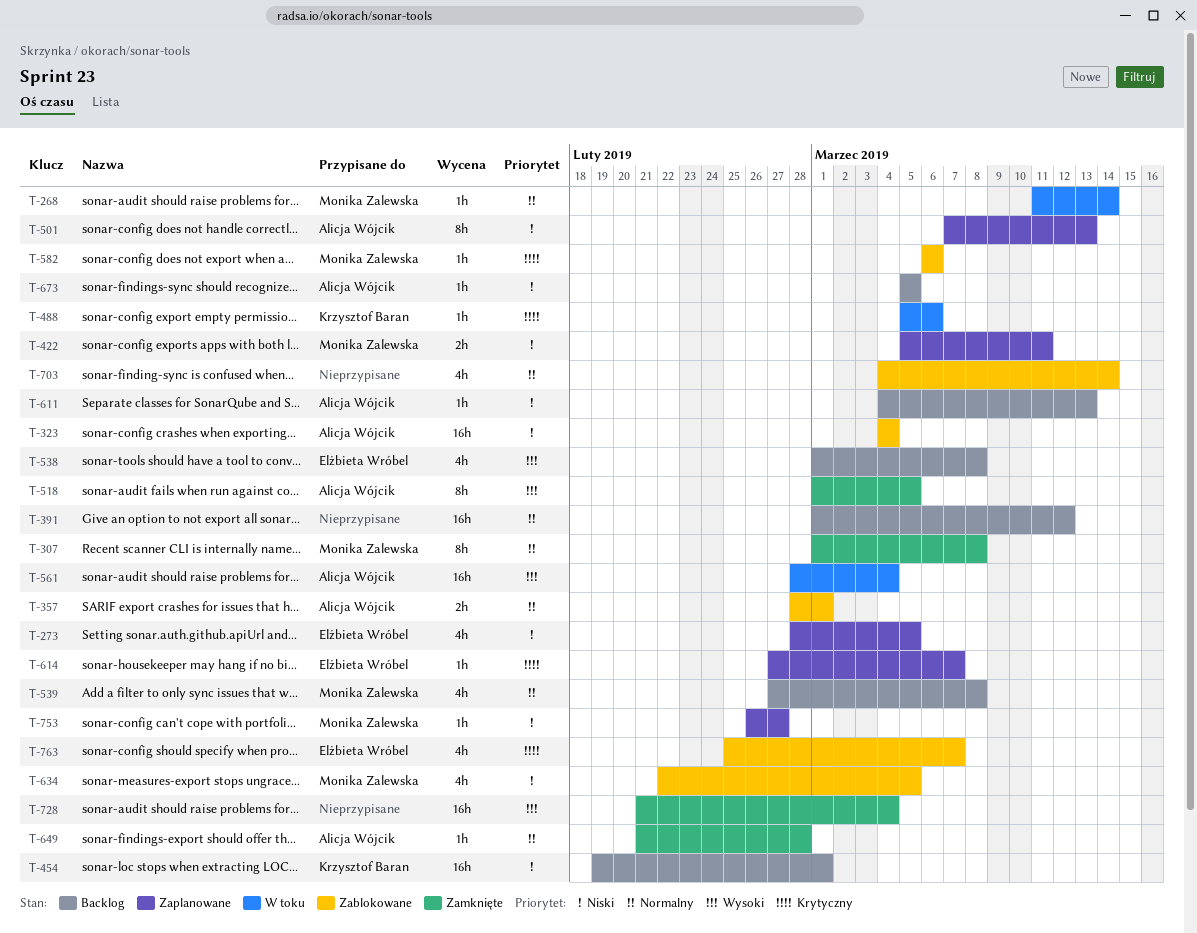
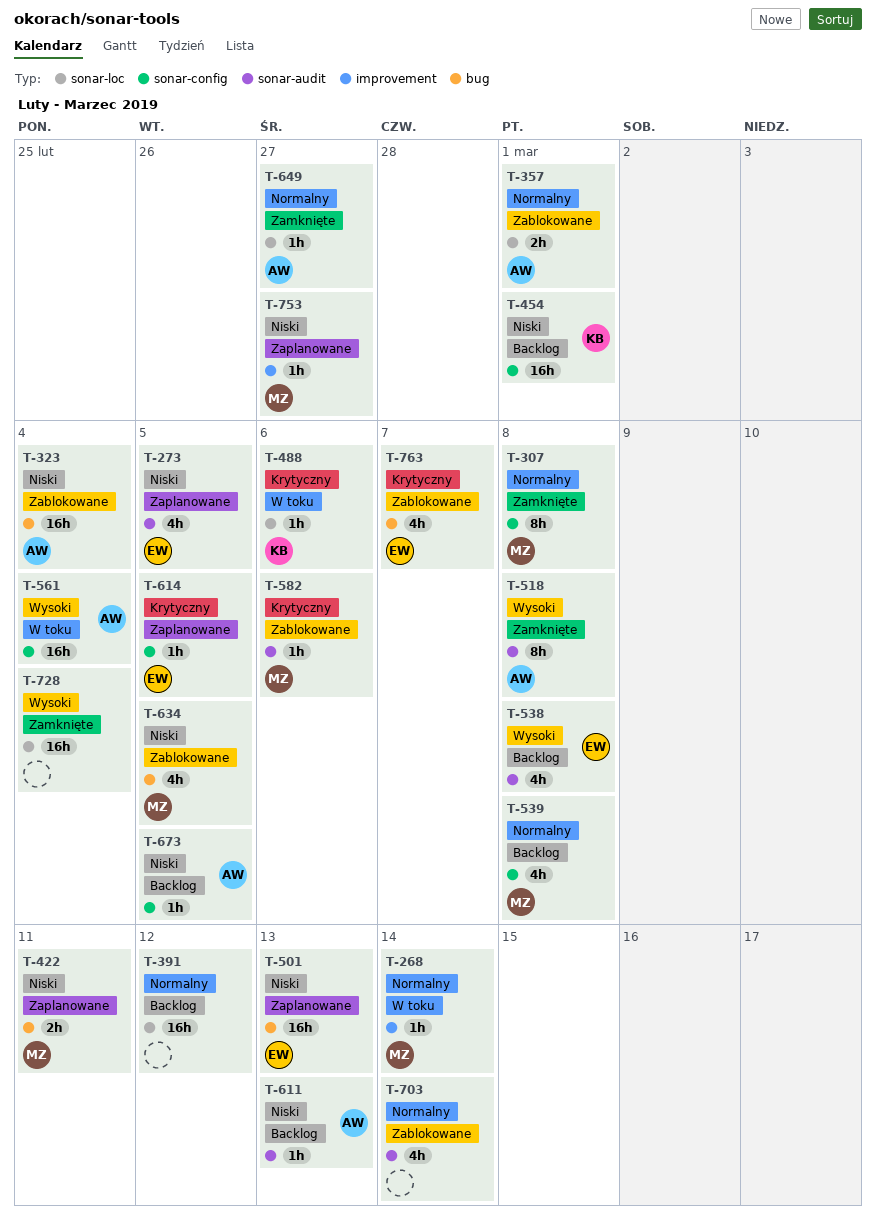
T-501, owner: Alicja Wójcik -> Elżbieta Wróbel
T-501, estimate: 8h -> 16h
T-518, due: Mar 5 -> Mar 8
T-614, due: Mar 7 -> Mar 5
T-649, due: Feb 28 -> Feb 27

